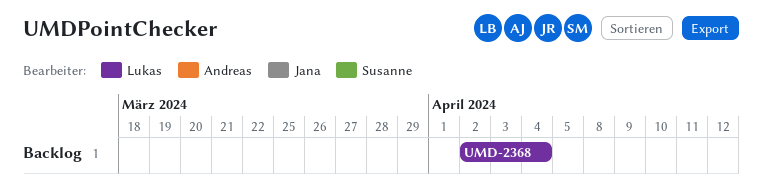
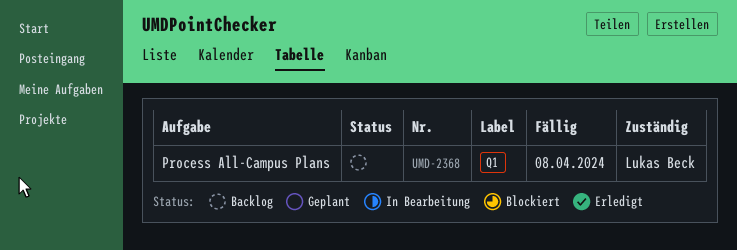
UMD-2368, due: Apr 4 -> Apr 8

